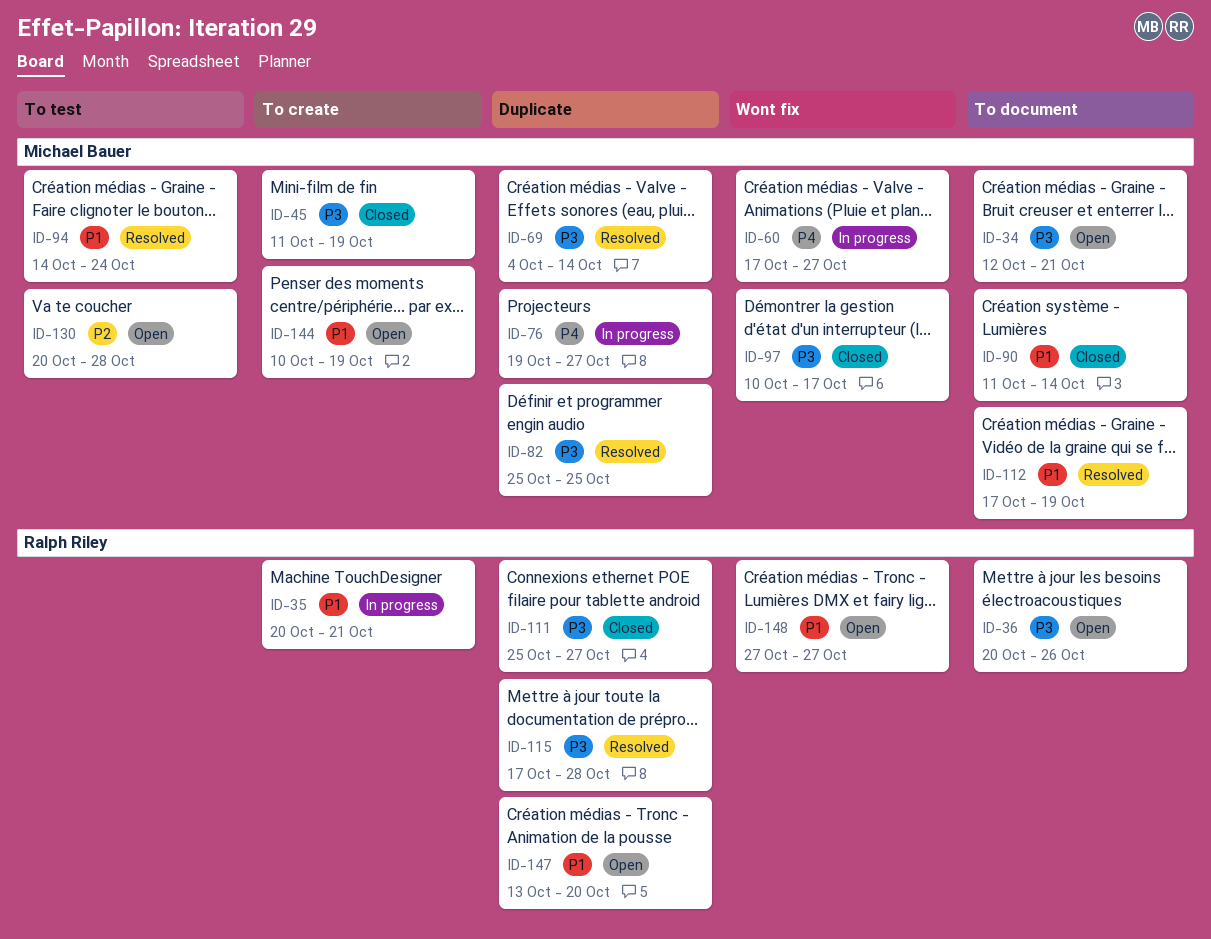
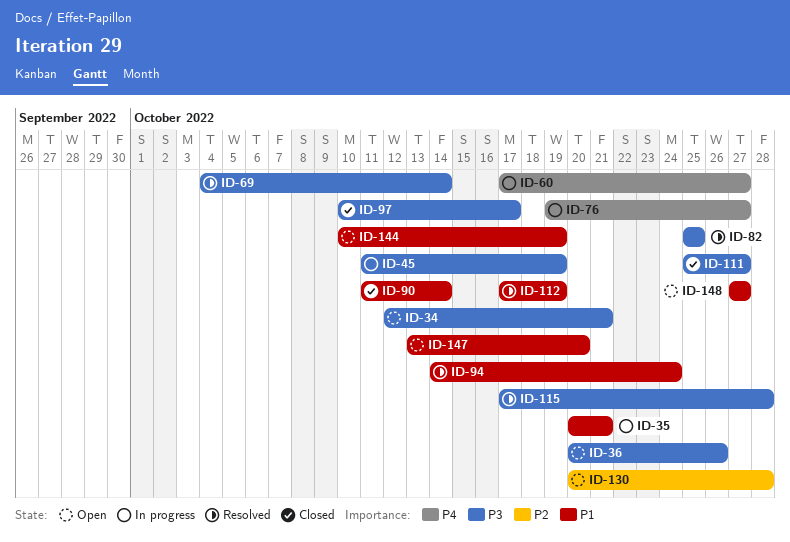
ID-45, status: Closed -> In progress

